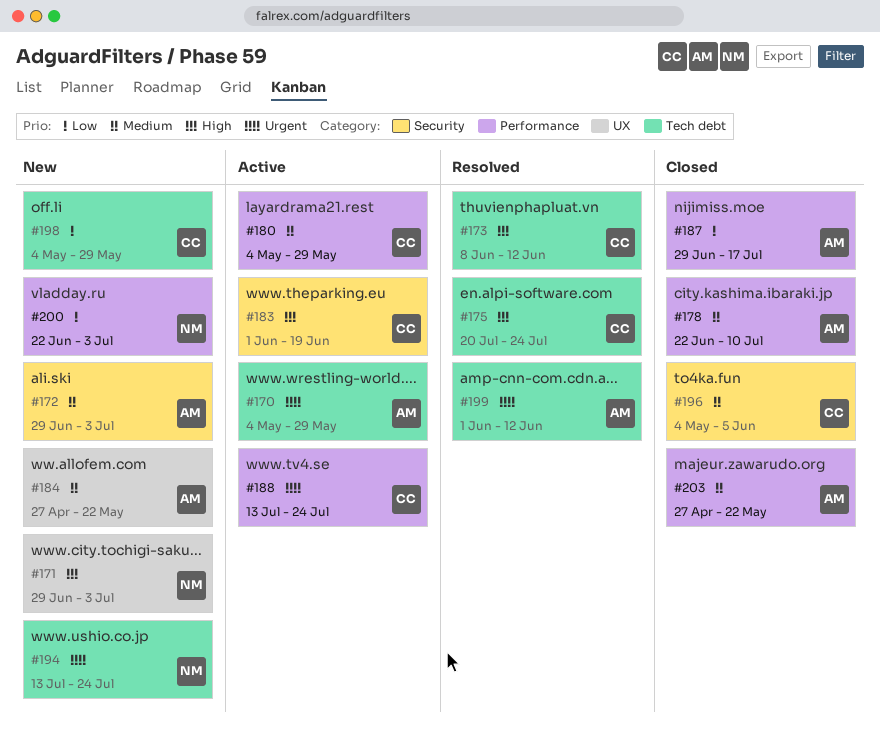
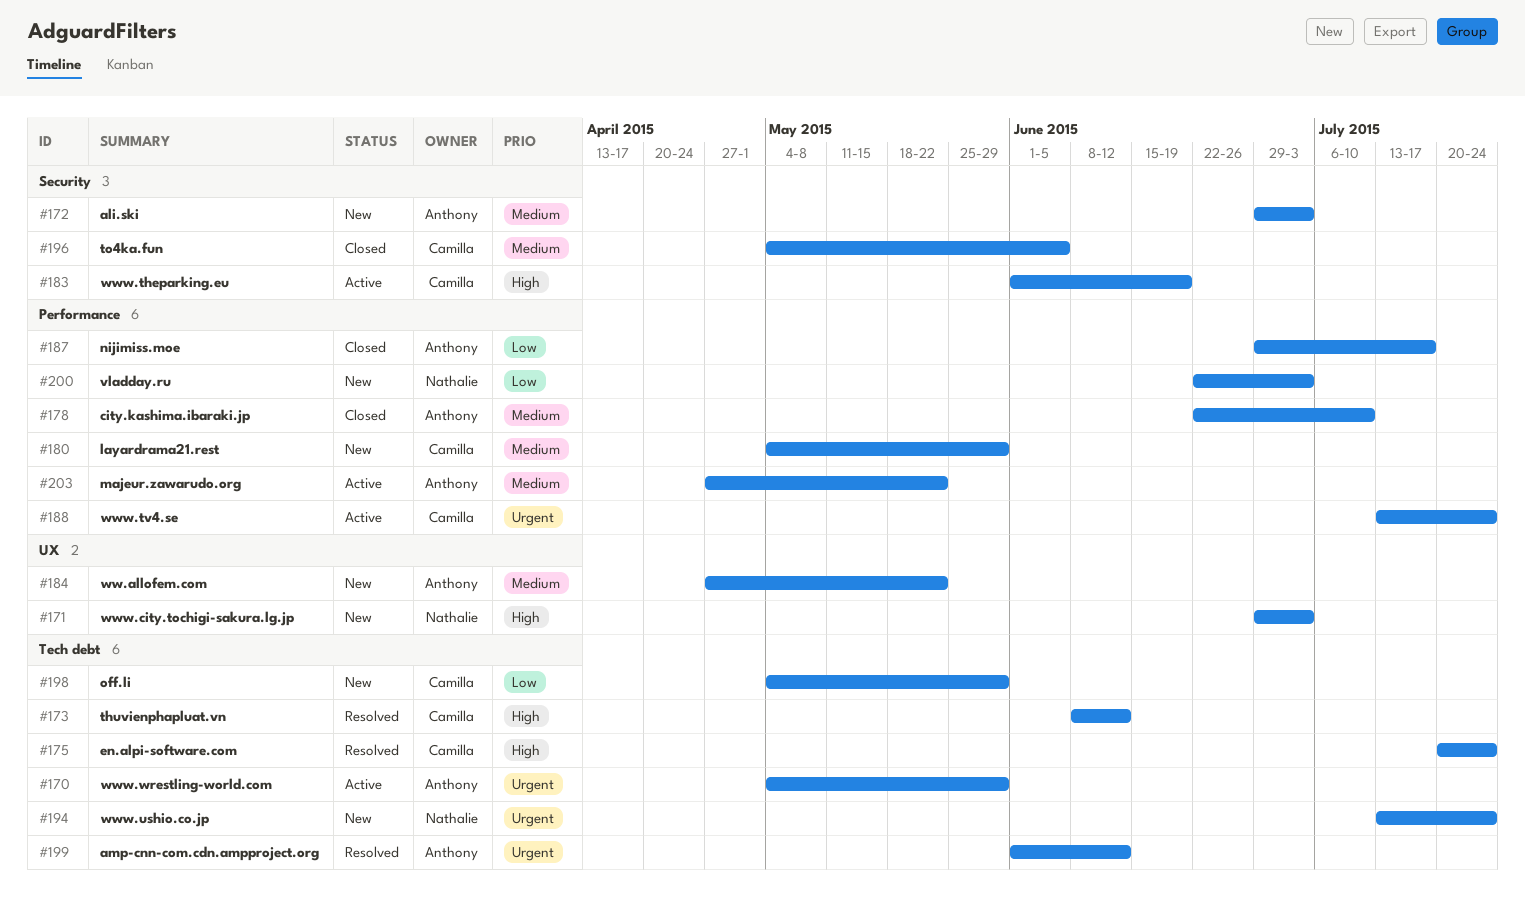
#180, status: Active -> New
#203, status: Closed -> Active

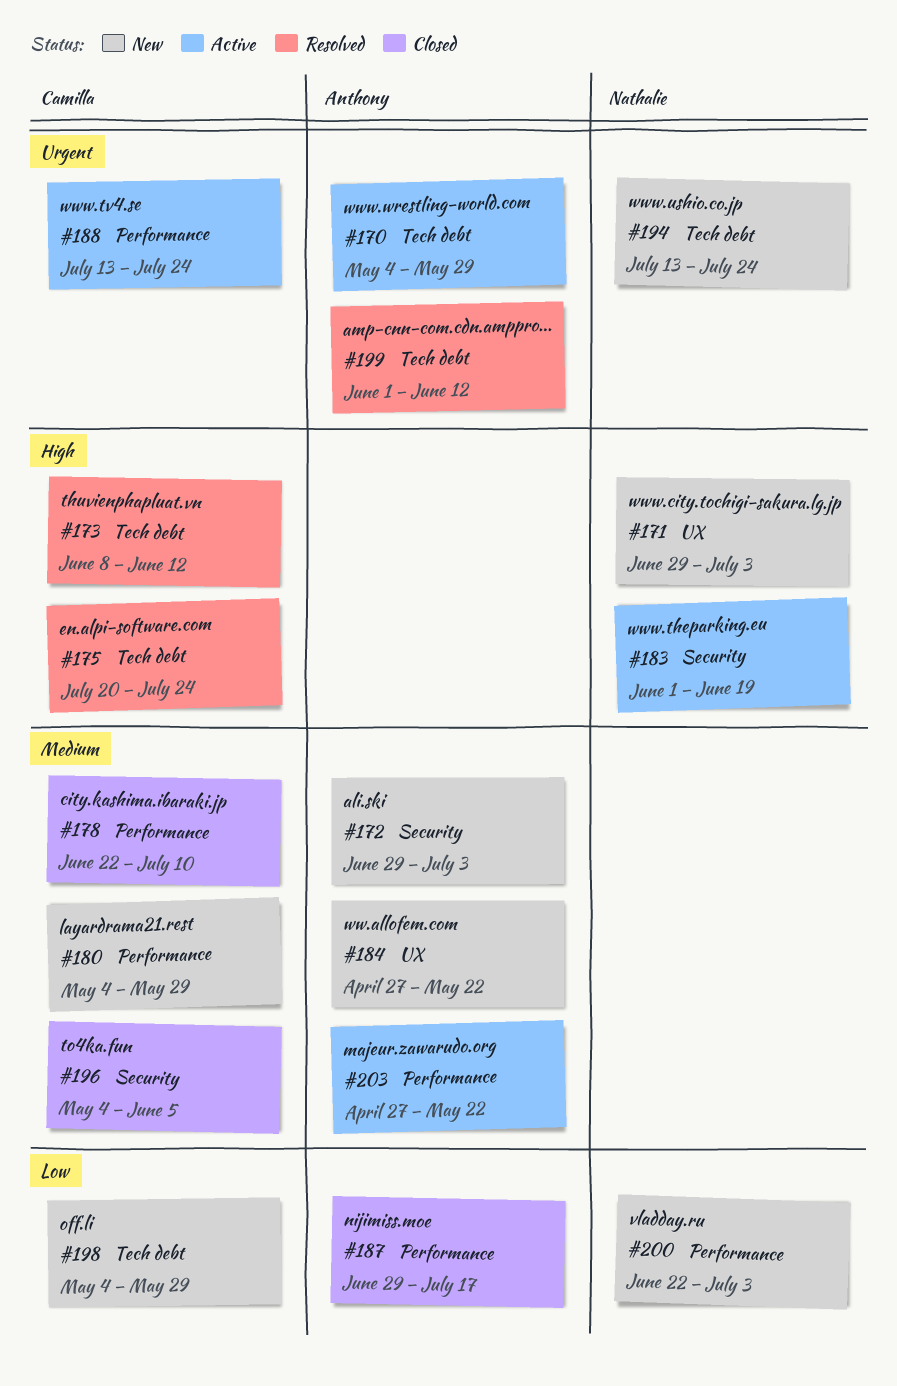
#178, owner: Anthony -> Camilla
#183, owner: Camilla -> Nathalie

